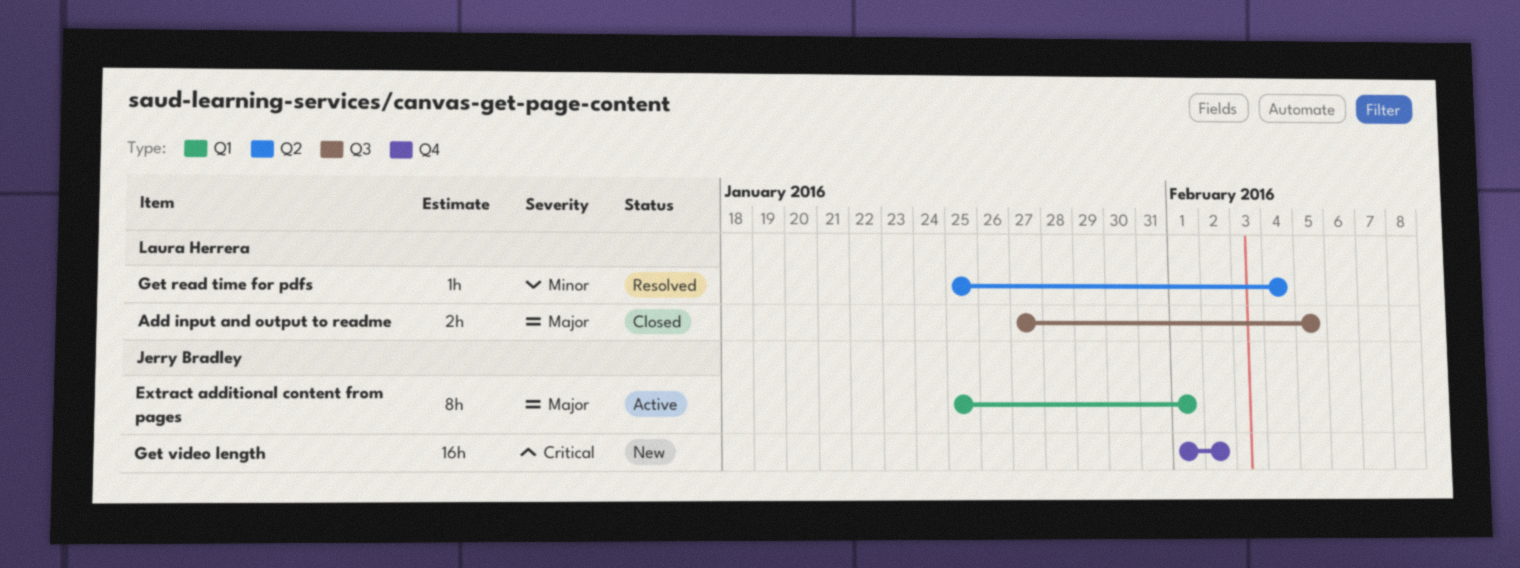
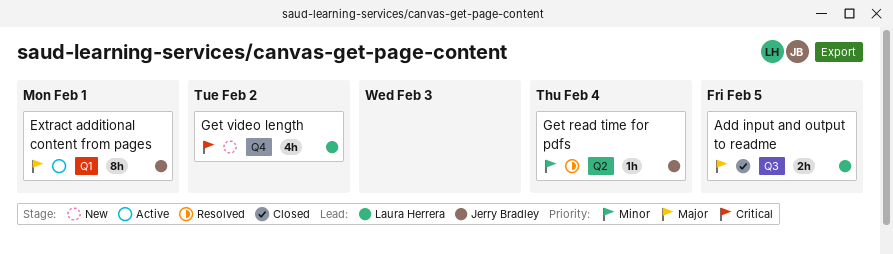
Get read time for pdfs, owner: Laura Herrera -> Jerry Bradley
Get video length, owner: Jerry Bradley -> Laura Herrera
Get video length, estimate: 16h -> 4h

